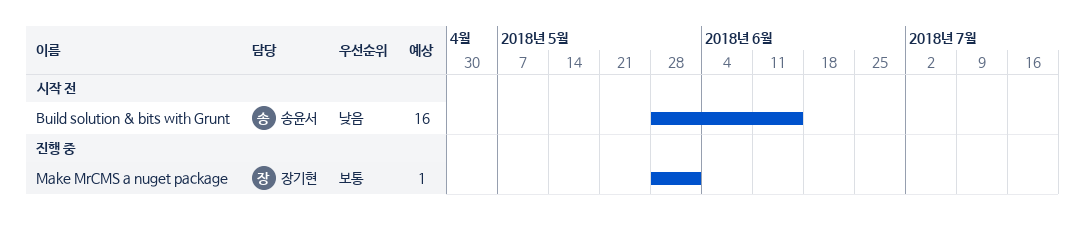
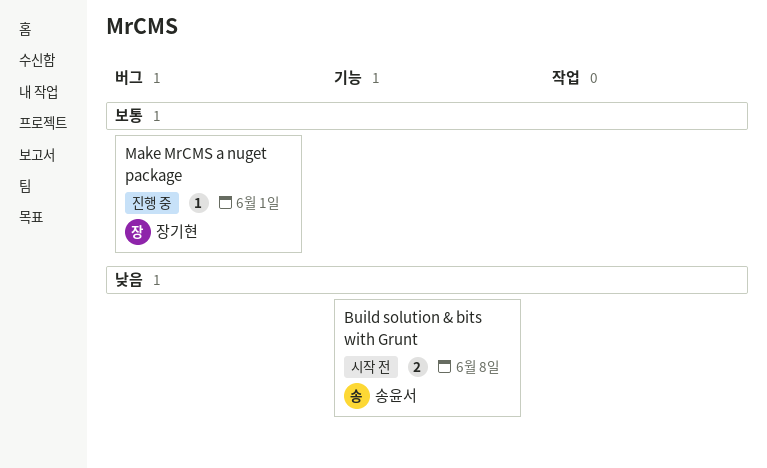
Build solution & bits with Grunt, estimate: 16 -> 2
Build solution & bits with Grunt, due: Jun 15 -> Jun 8

